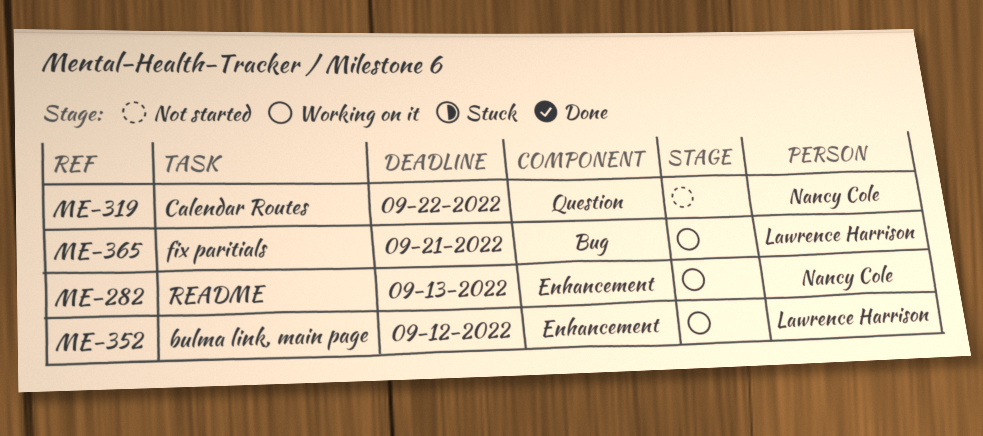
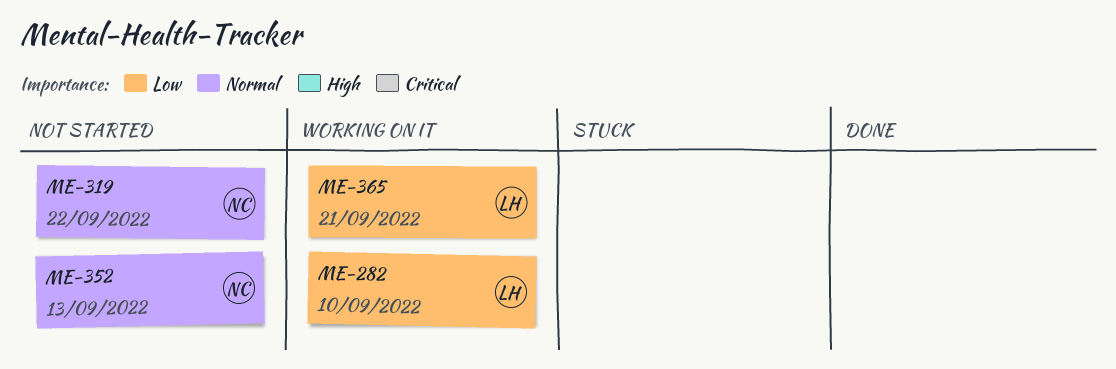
ME-282, owner: Nancy Cole -> Lawrence Harrison
ME-282, due: Sep 13 -> Sep 10
ME-352, status: Working on it -> Not started
ME-352, owner: Lawrence Harrison -> Nancy Cole
ME-352, due: Sep 12 -> Sep 13

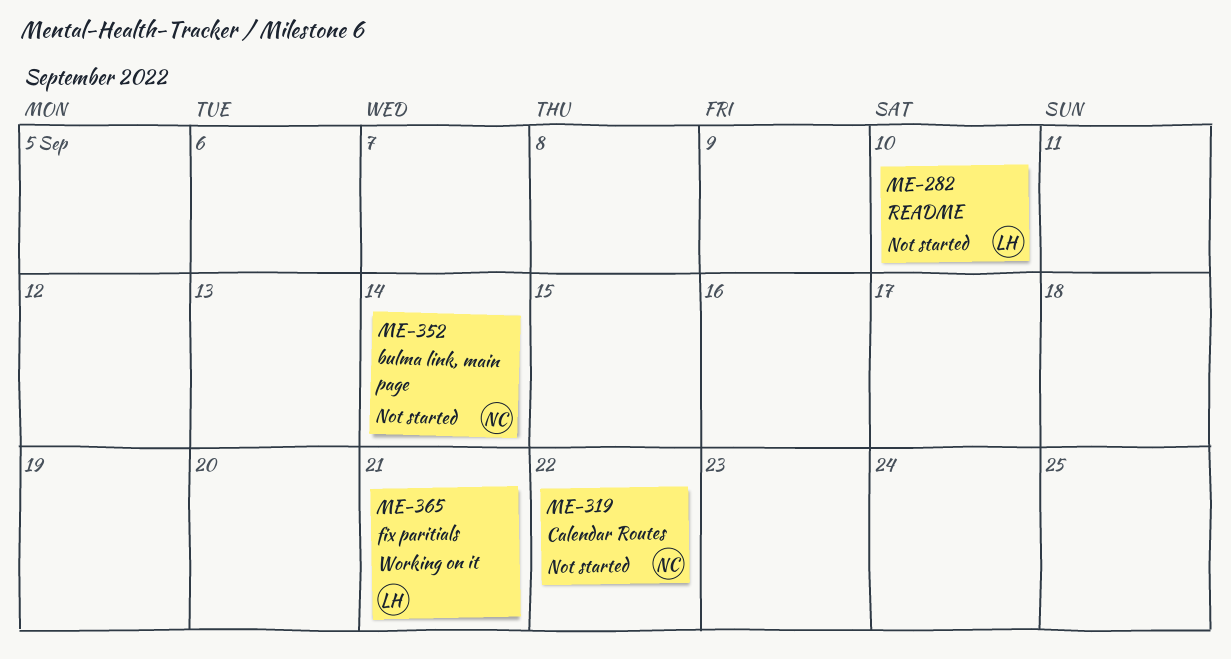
ME-282, status: Working on it -> Not started
ME-352, due: Sep 13 -> Sep 14

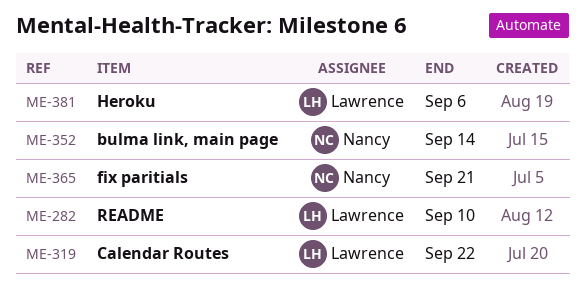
ME-319, owner: Nancy -> Lawrence
ME-365, owner: Lawrence -> Nancy
ME-381: none -> present

